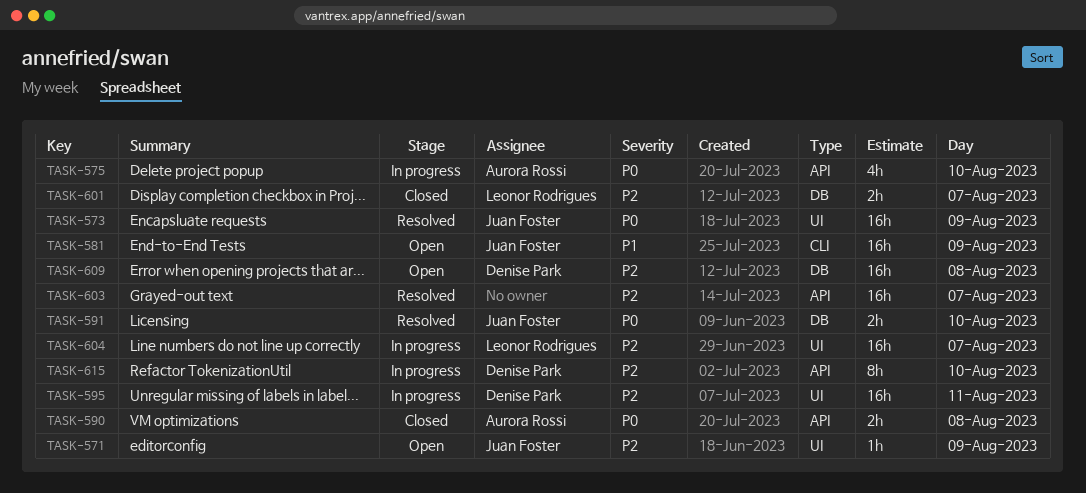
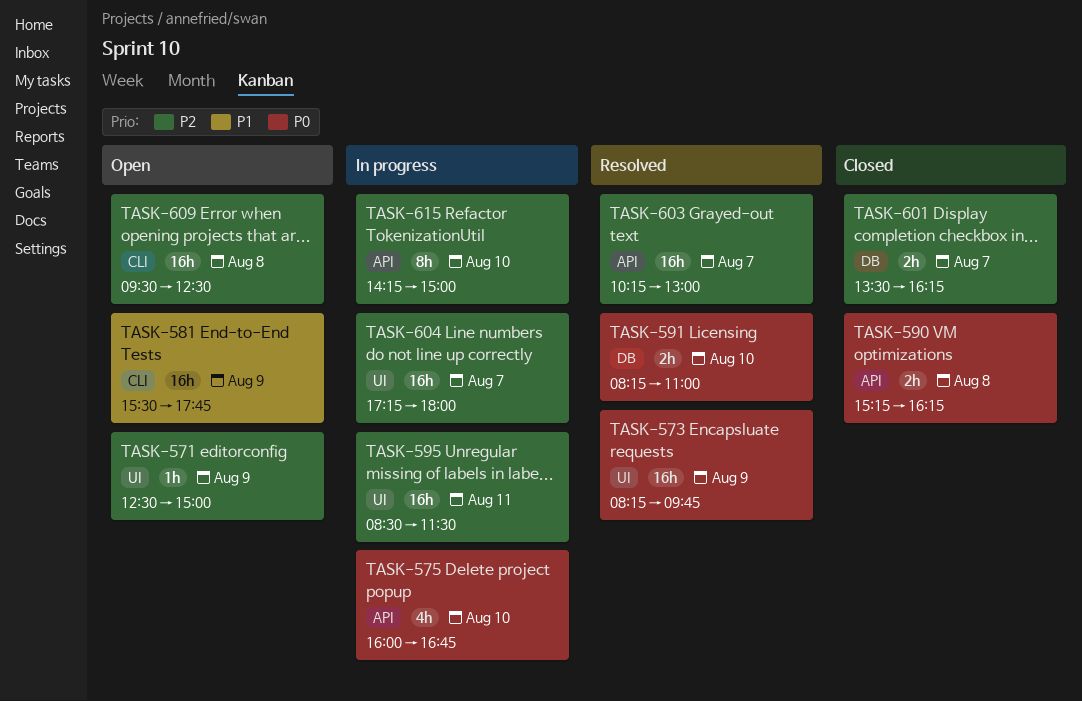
TASK-609, label: DB -> CLI

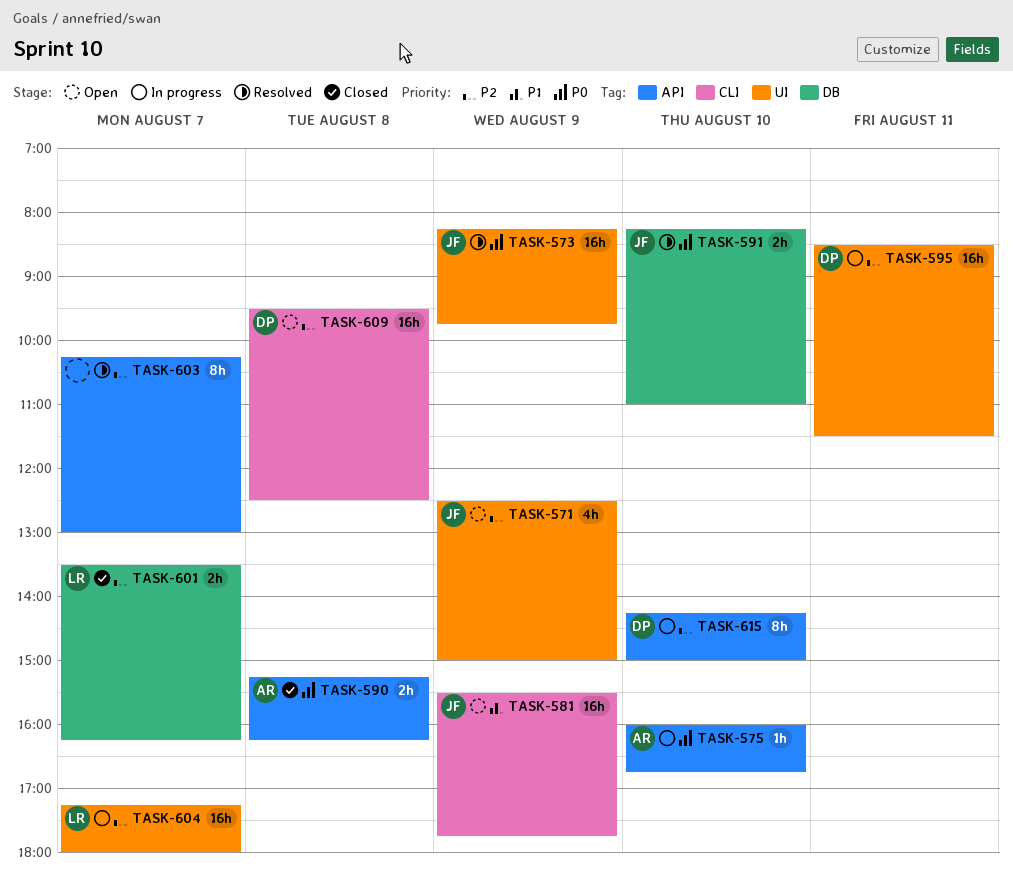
TASK-571, estimate: 1h -> 4h
TASK-575, estimate: 4h -> 1h
TASK-603, estimate: 16h -> 8h

